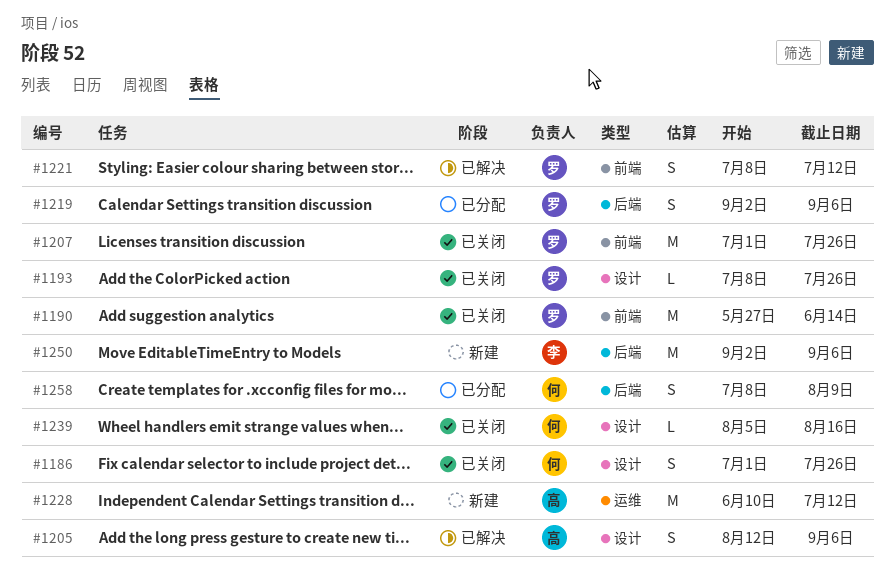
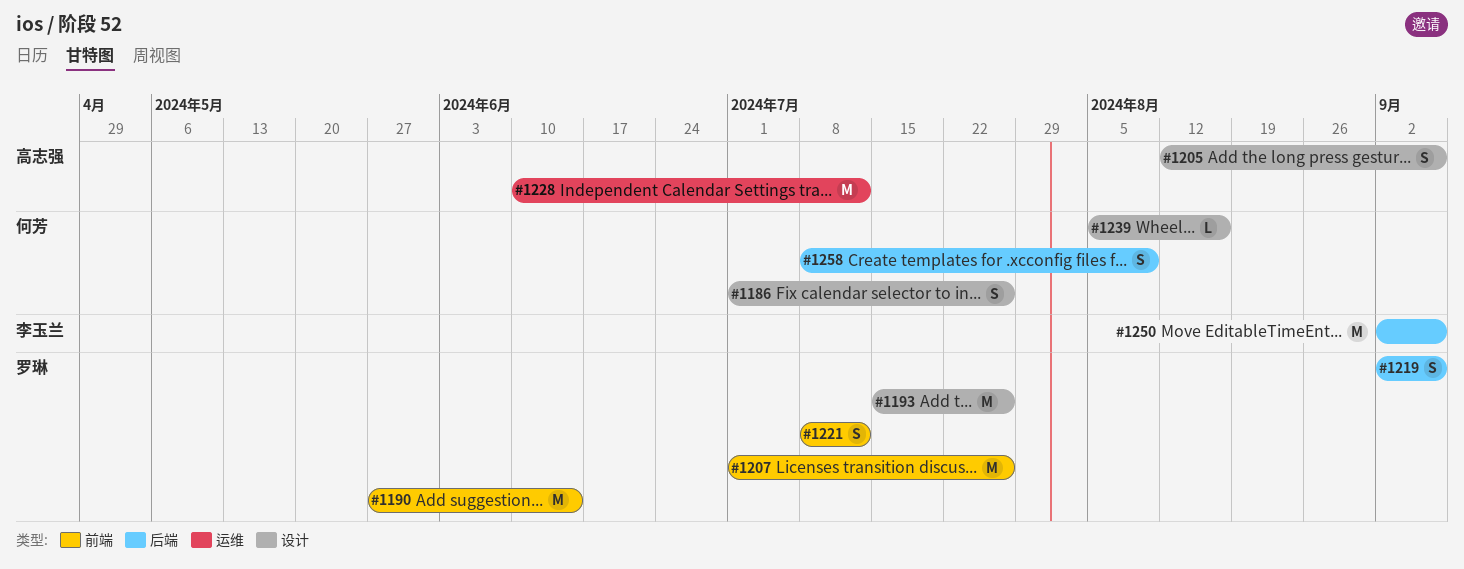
#1193, estimate: L -> M
#1193, start: Jul 8 -> Jul 15

